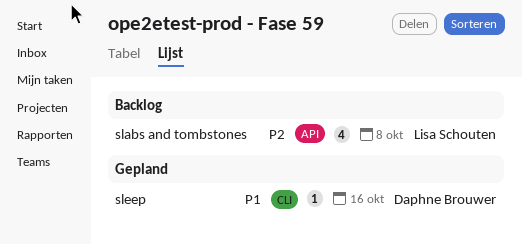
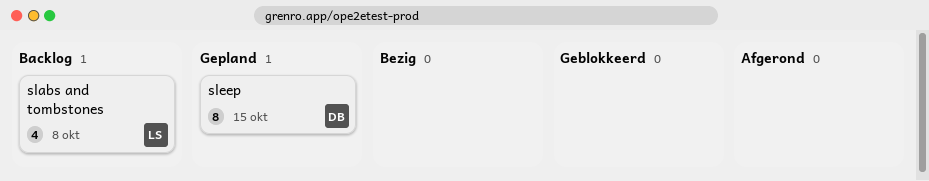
sleep, estimate: 1 -> 8
sleep, due: Oct 16 -> Oct 15

